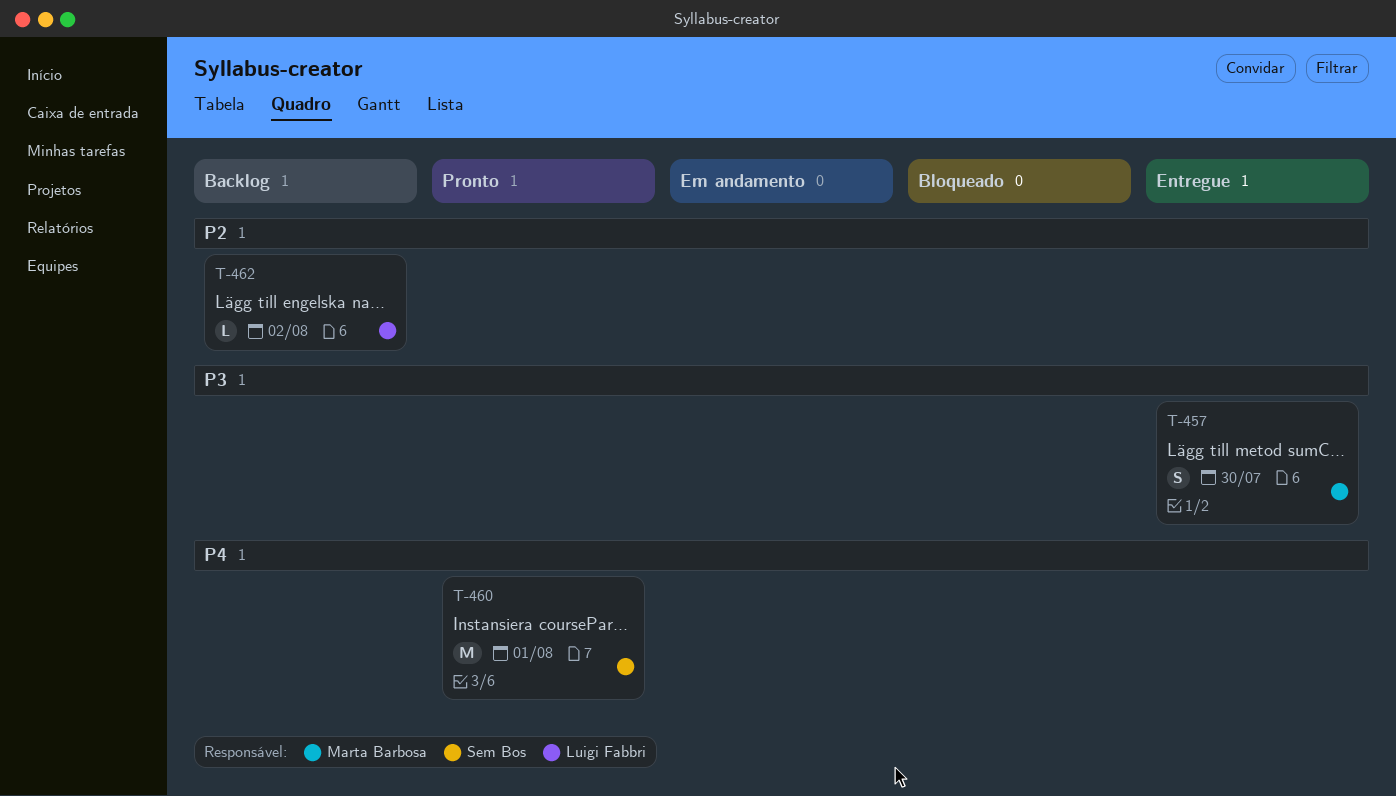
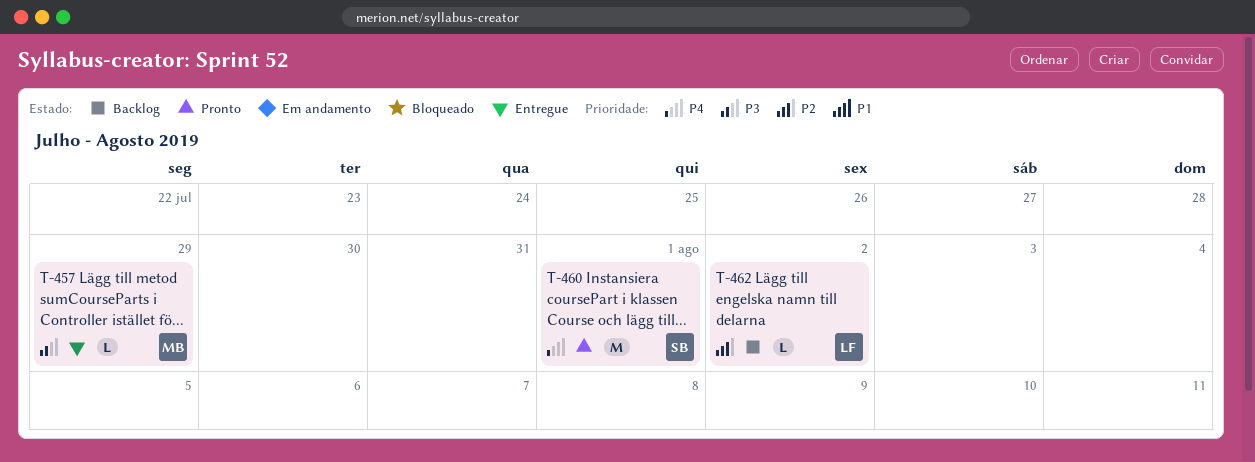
T-457, estimate: S -> L
T-457, due: Jul 30 -> Jul 29

